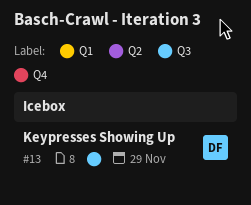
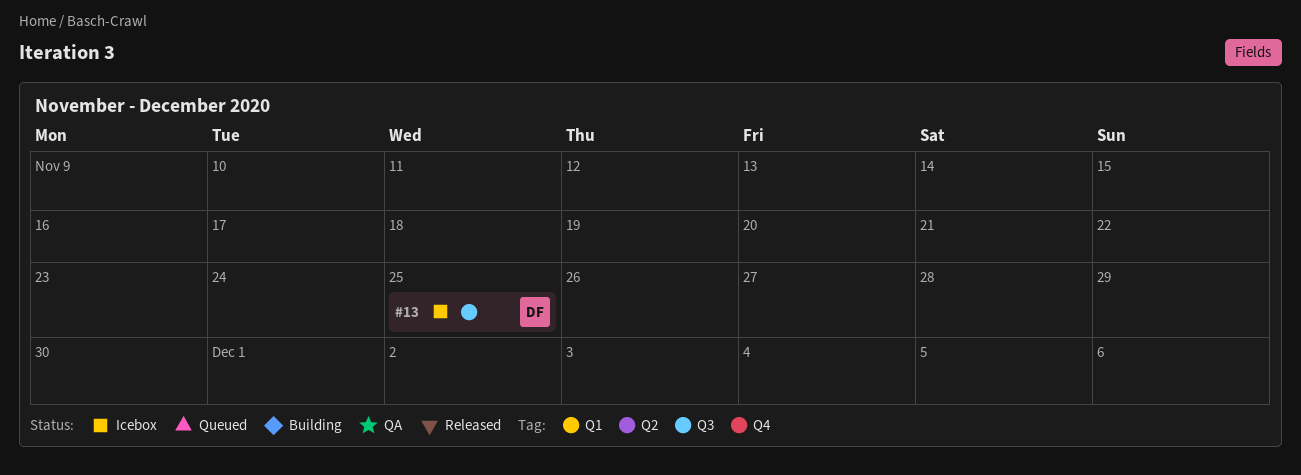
#13, due: Nov 29 -> Nov 25

